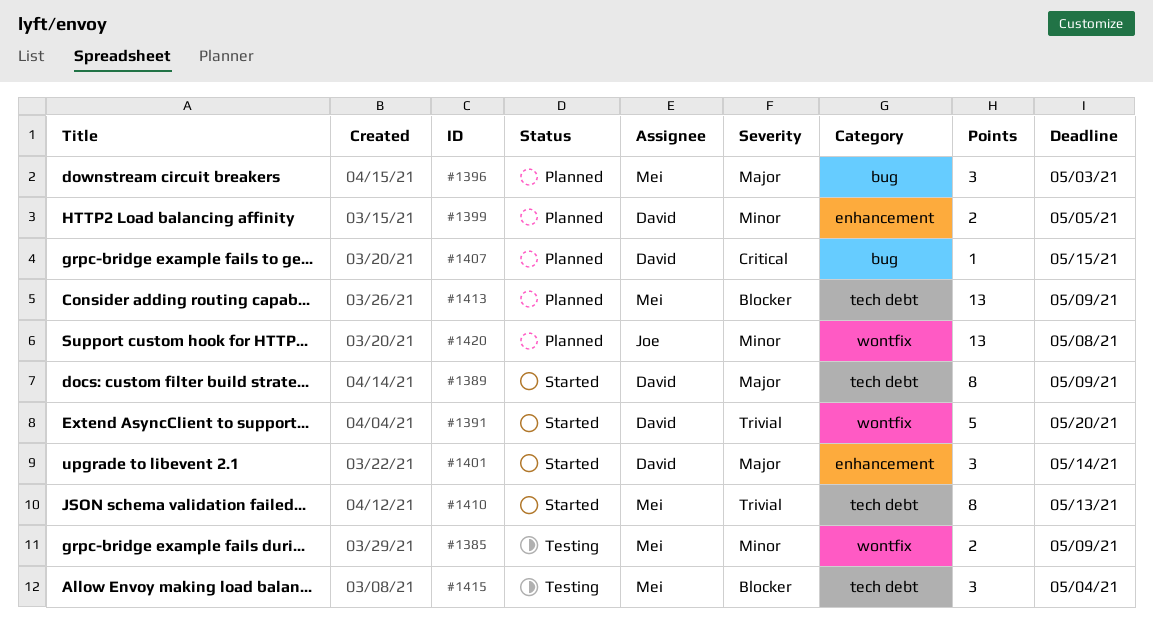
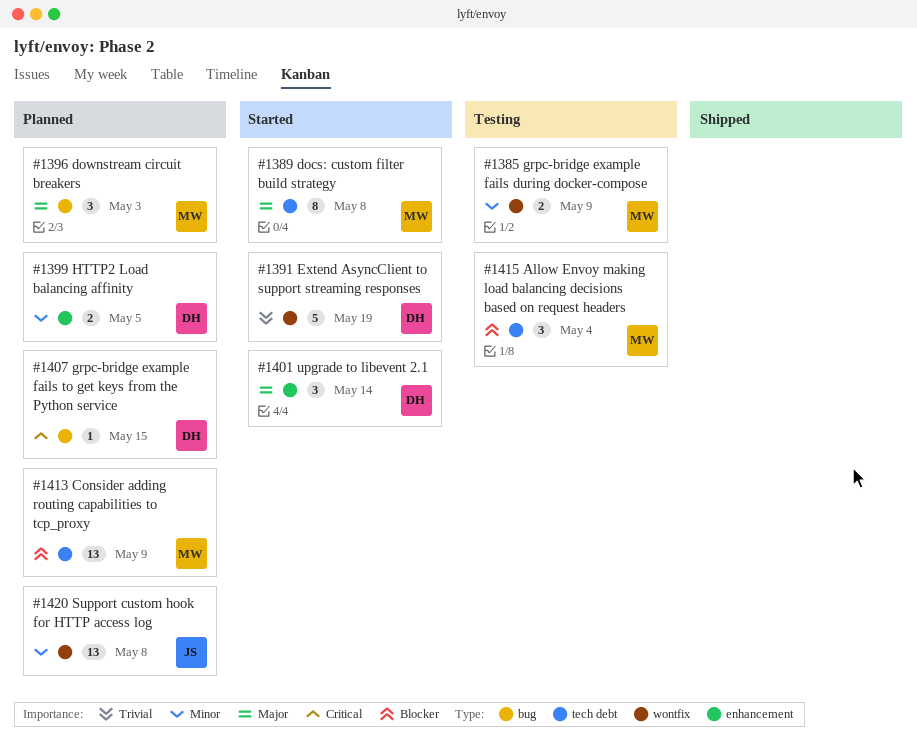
#1389, owner: David -> Mei
#1389, due: May 9 -> May 8
#1391, due: May 20 -> May 19
#1410: present -> none

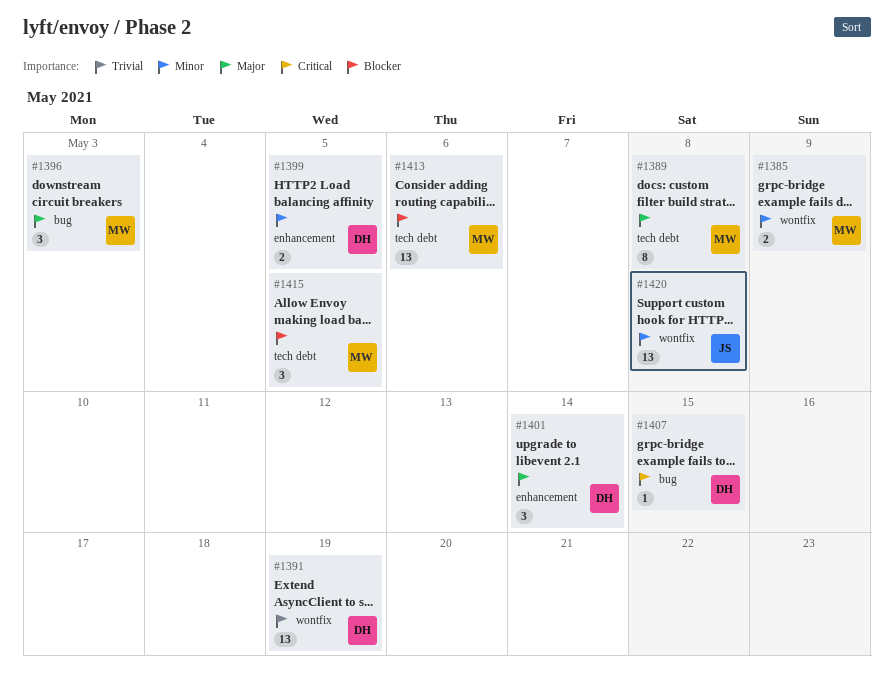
#1391, estimate: 5 -> 13
#1413, due: May 9 -> May 6
#1415, due: May 4 -> May 5

